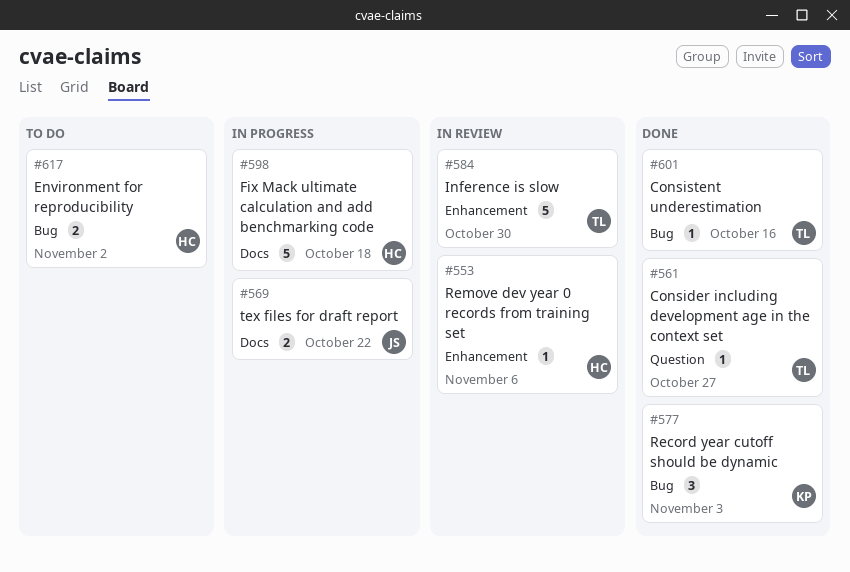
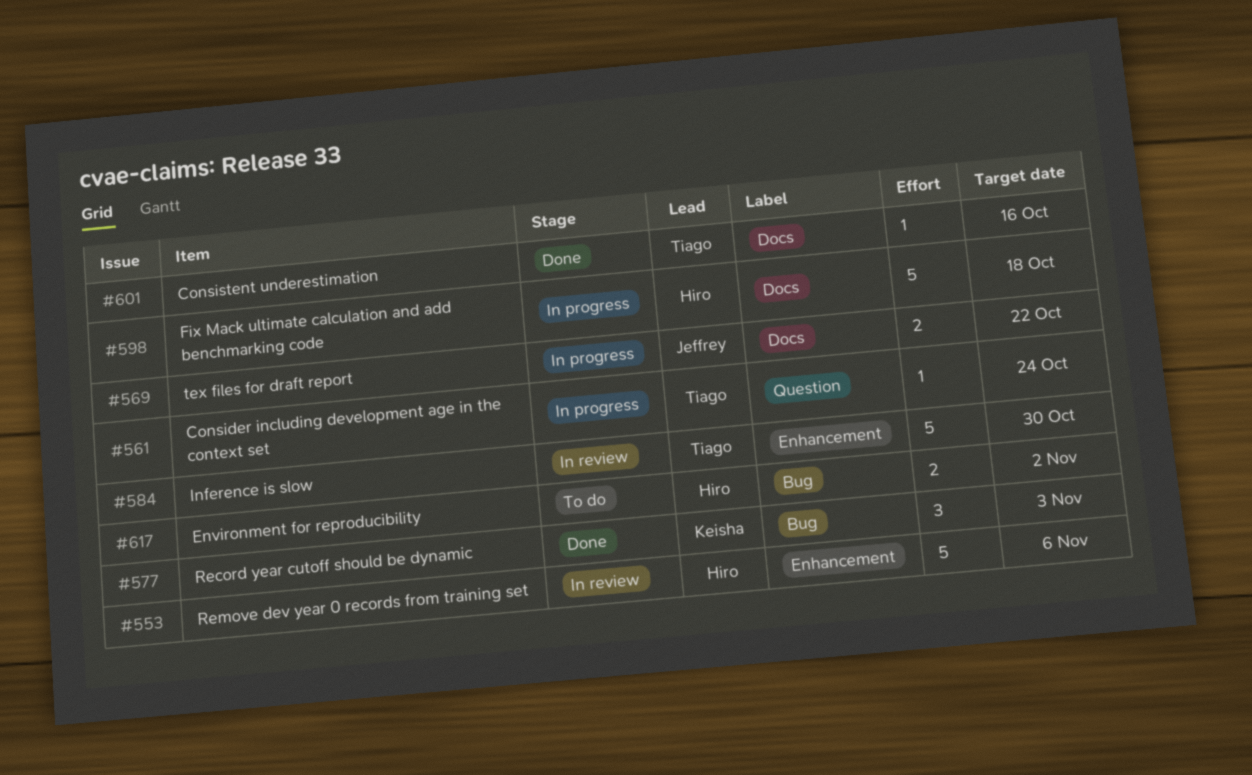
#553, estimate: 1 -> 5
#561, status: Done -> In progress
#561, due: Oct 27 -> Oct 24
#601, label: Bug -> Docs

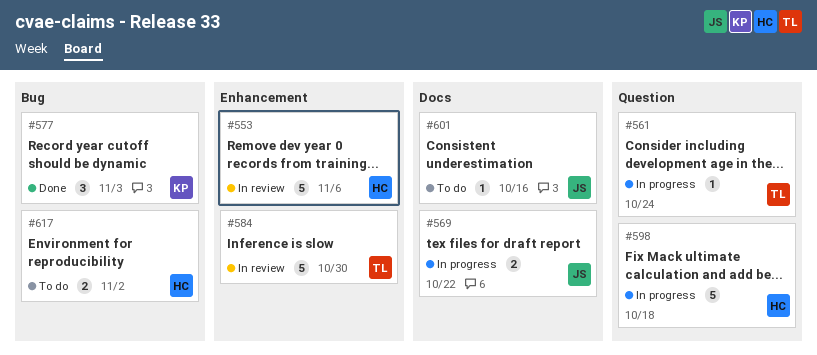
#598, label: Docs -> Question
#601, status: Done -> To do
#601, owner: Tiago -> Jeffrey

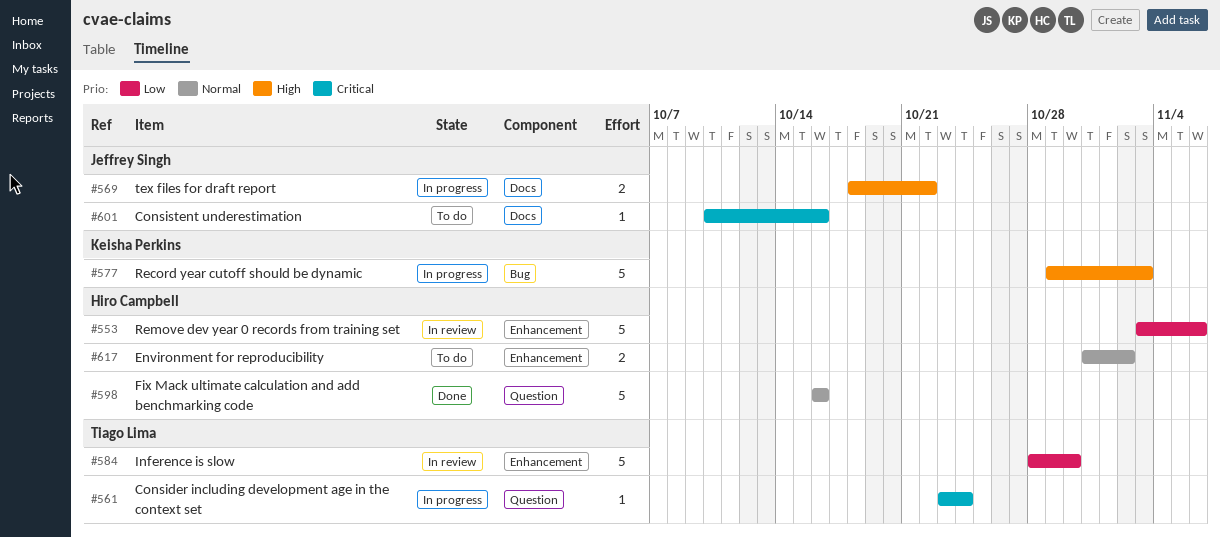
#577, status: Done -> In progress
#577, estimate: 3 -> 5
#598, status: In progress -> Done
#598, due: Oct 18 -> Oct 16
#617, label: Bug -> Enhancement

